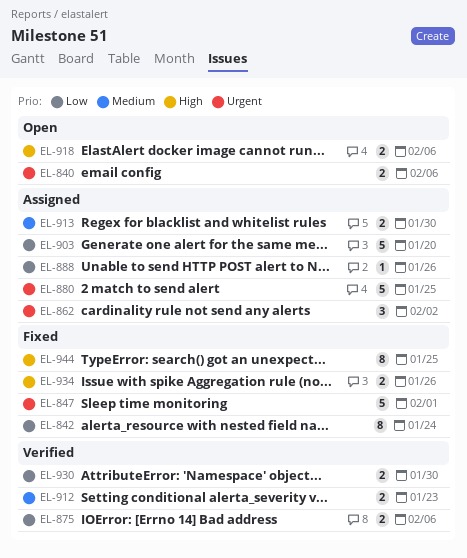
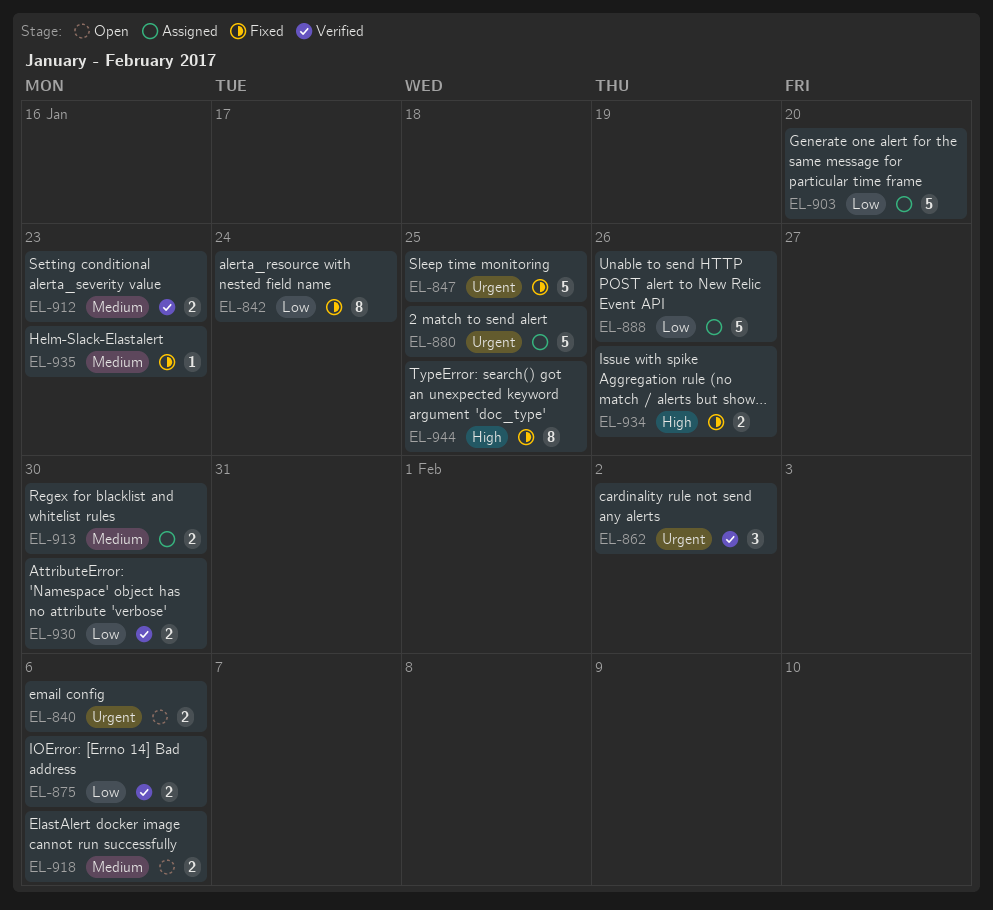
EL-847, due: Feb 1 -> Jan 25
EL-862, status: Assigned -> Verified
EL-888, estimate: 1 -> 5
EL-918, priority: High -> Medium
EL-935: none -> present

